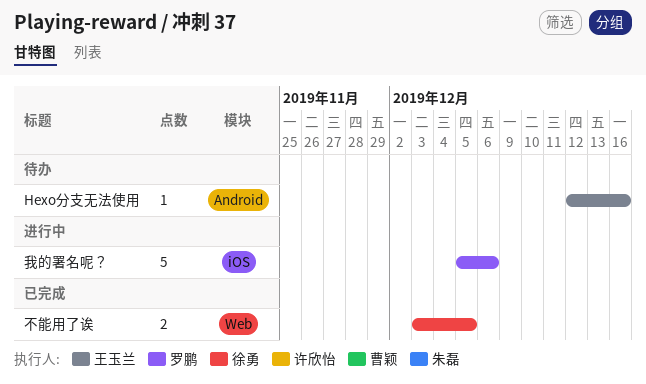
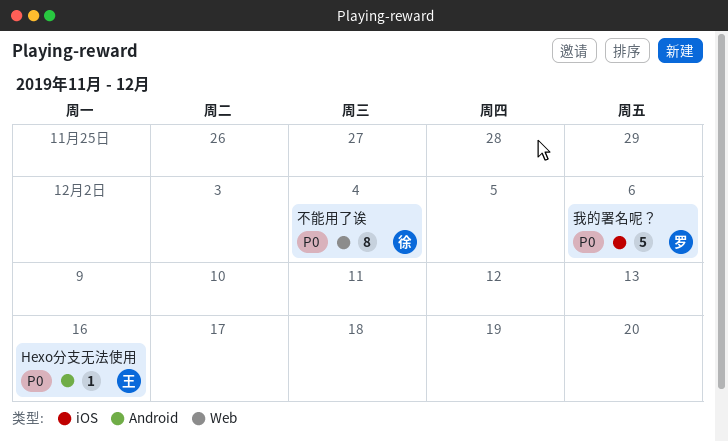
不能用了诶, estimate: 2 -> 8
不能用了诶, due: Dec 5 -> Dec 4

